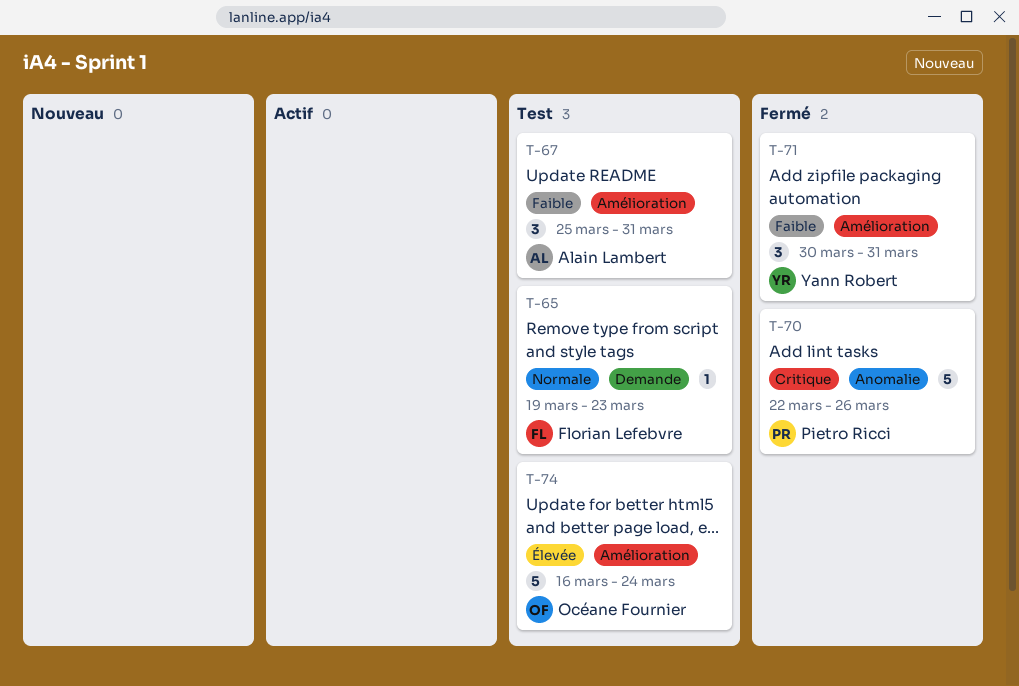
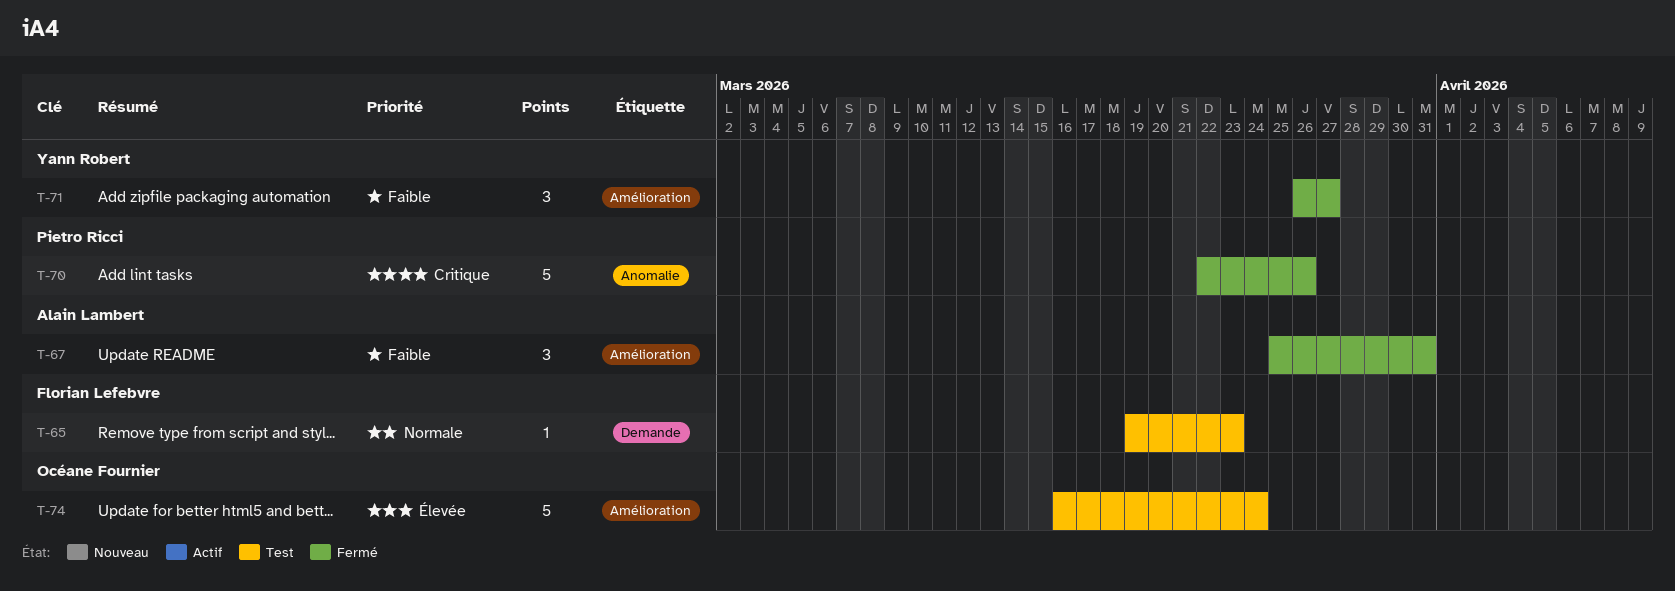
T-67, status: Test -> Fermé
T-71, start: Mar 30 -> Mar 26
T-71, due: Mar 31 -> Mar 27

